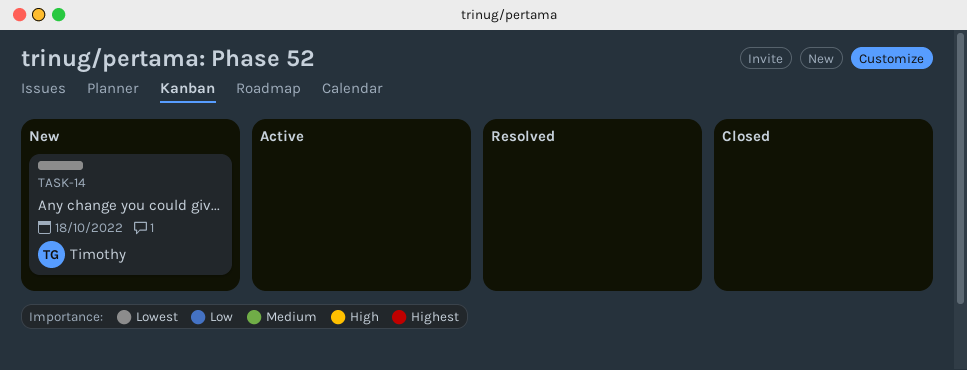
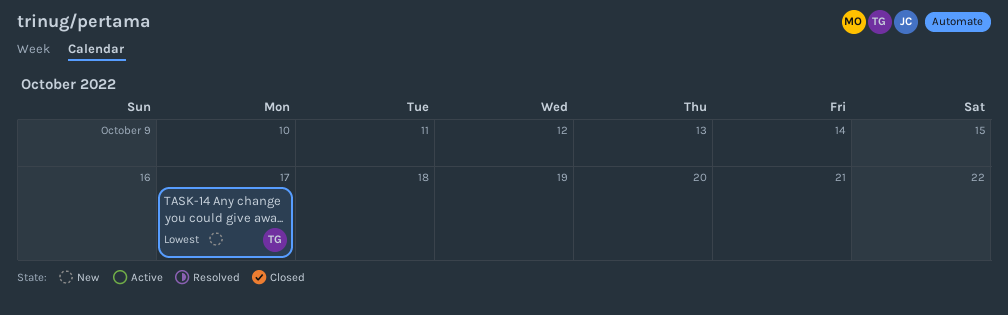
TASK-14, due: Oct 18 -> Oct 17

